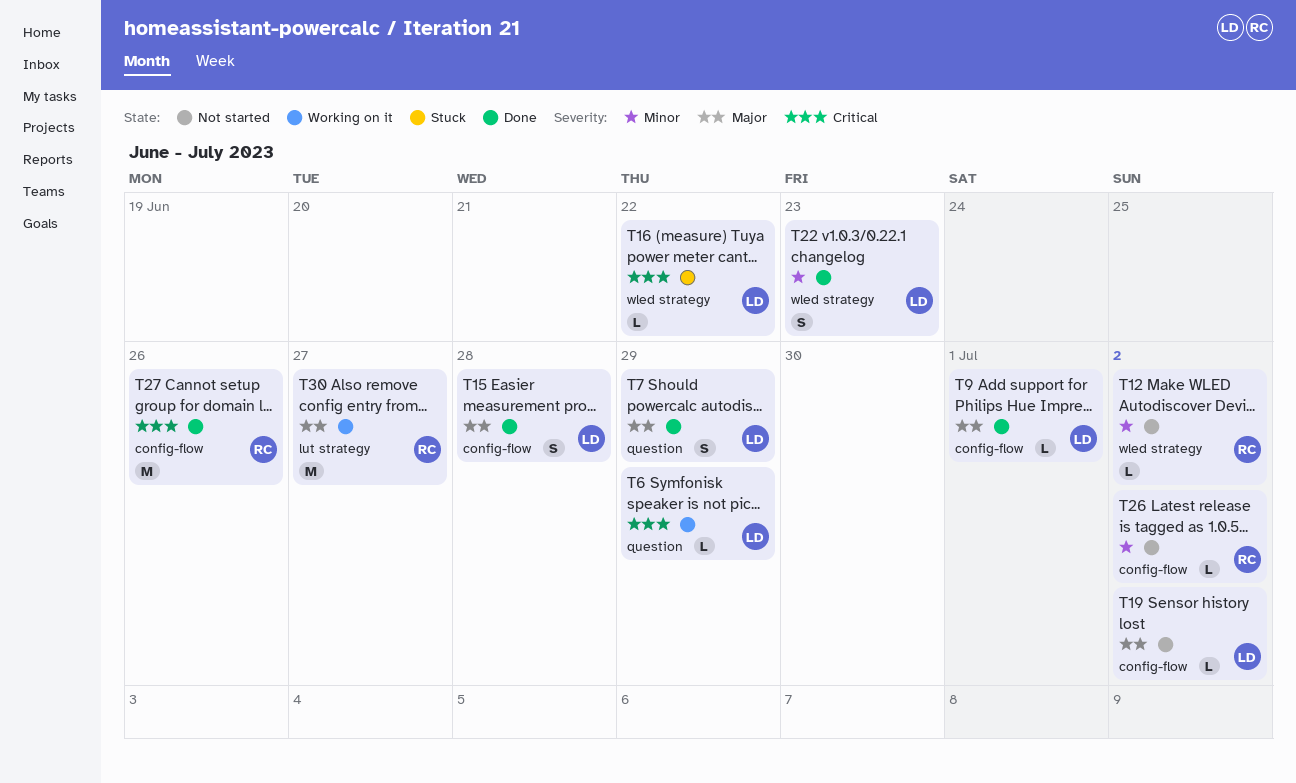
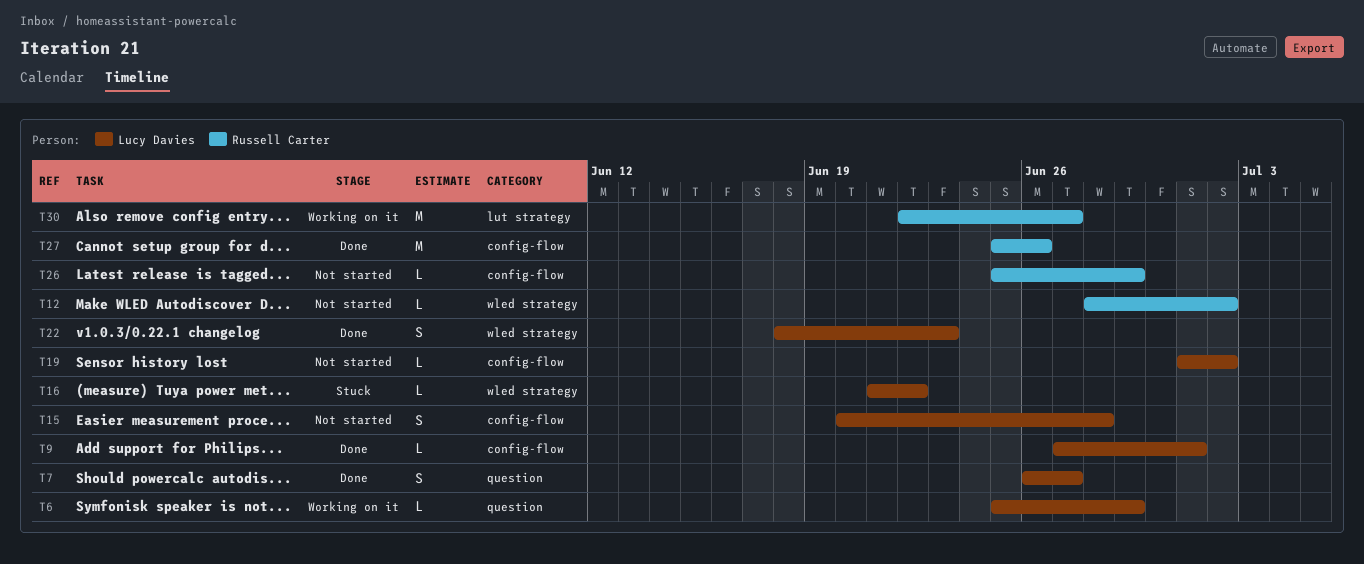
T7, due: Jun 29 -> Jun 27
T15, status: Done -> Not started
T26, due: Jul 2 -> Jun 29

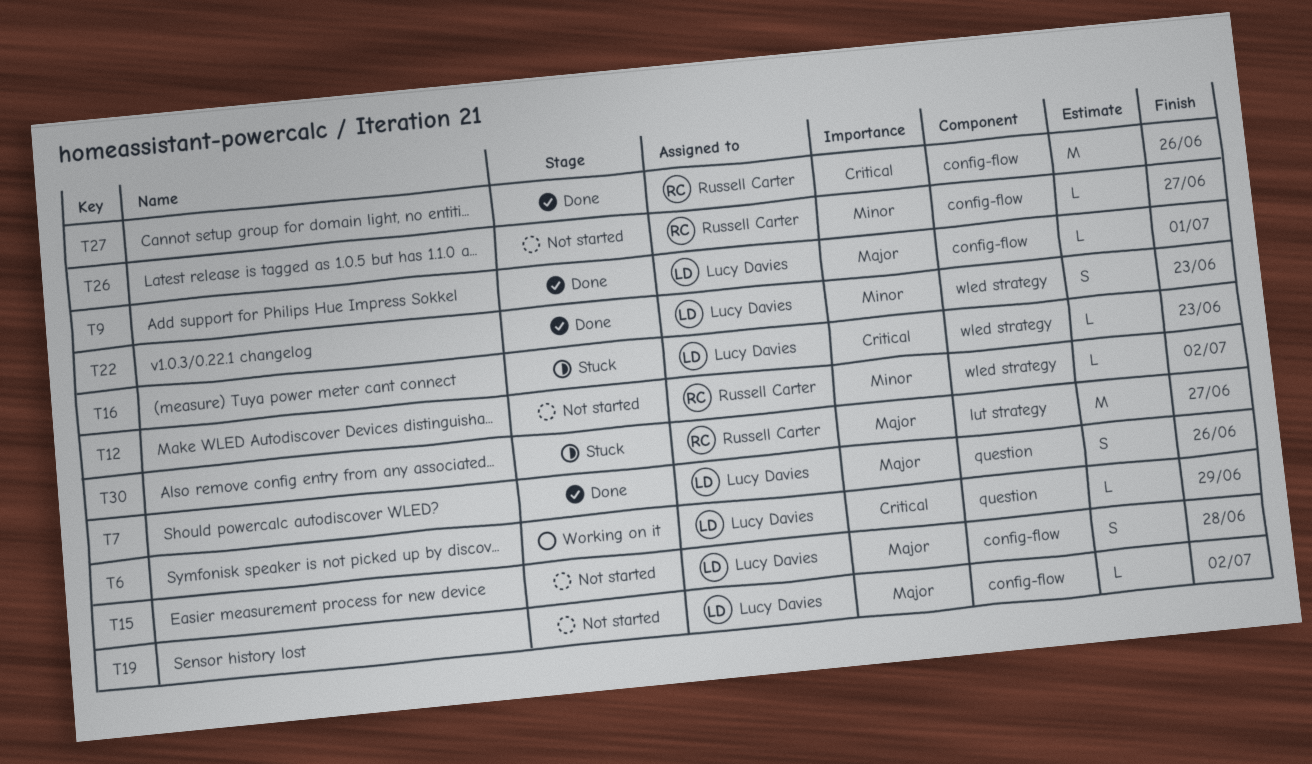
T7, due: Jun 27 -> Jun 26
T16, due: Jun 22 -> Jun 23
T26, due: Jun 29 -> Jun 27
T30, status: Working on it -> Stuck

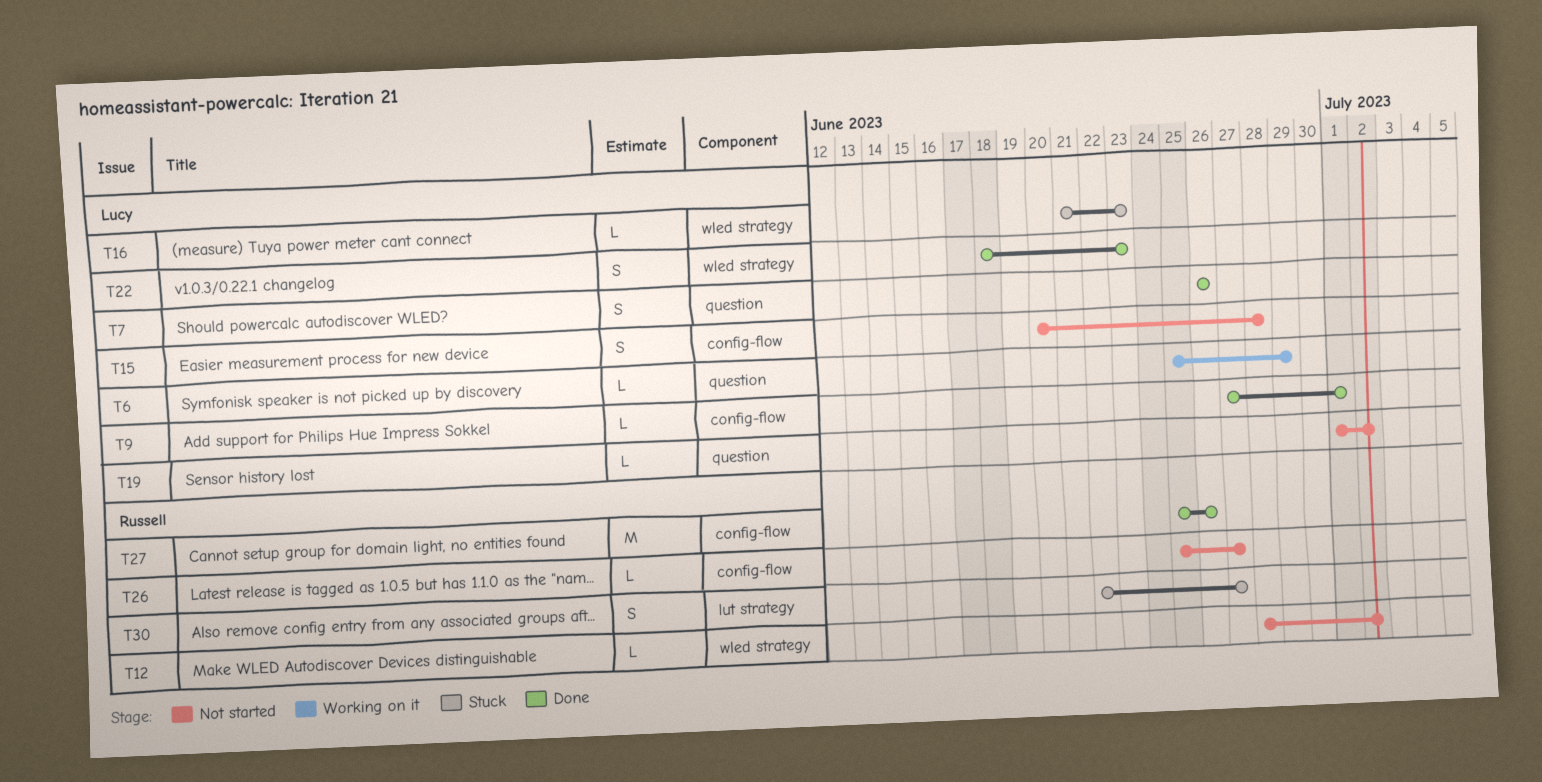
T19, label: config-flow -> question
T30, estimate: M -> S

